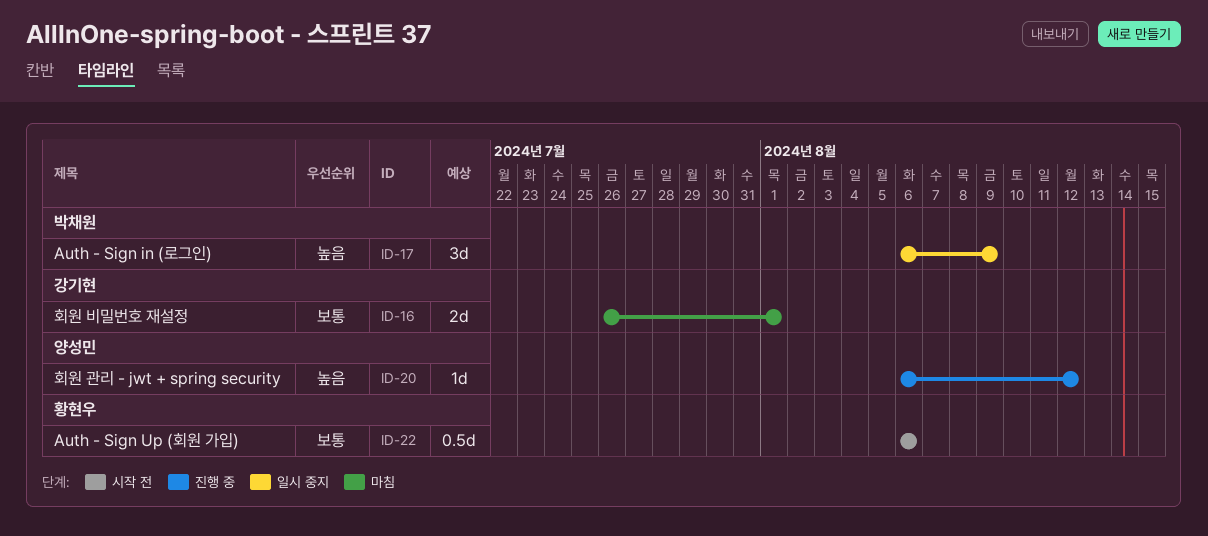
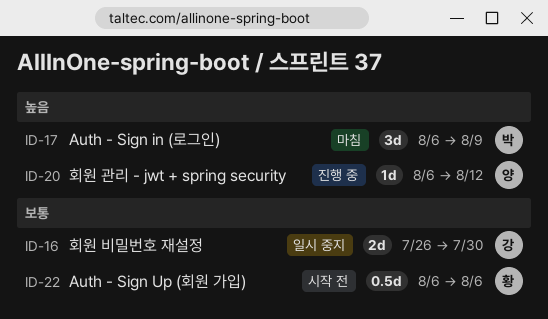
ID-16, status: 마침 -> 일시 중지
ID-16, due: Aug 1 -> Jul 30
ID-17, status: 일시 중지 -> 마침

